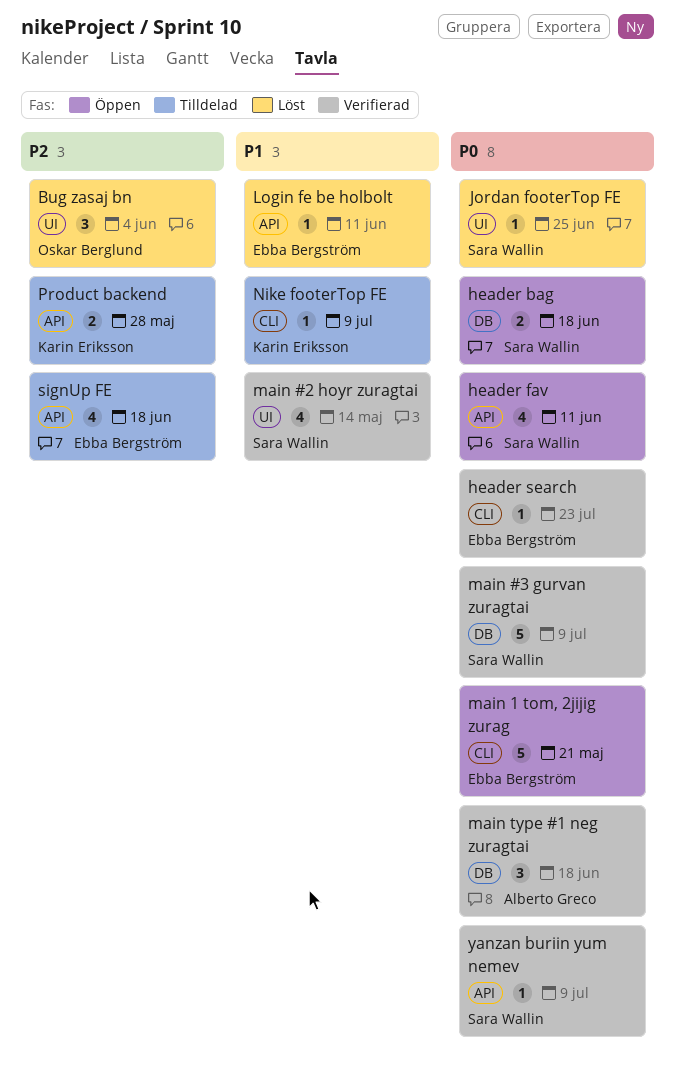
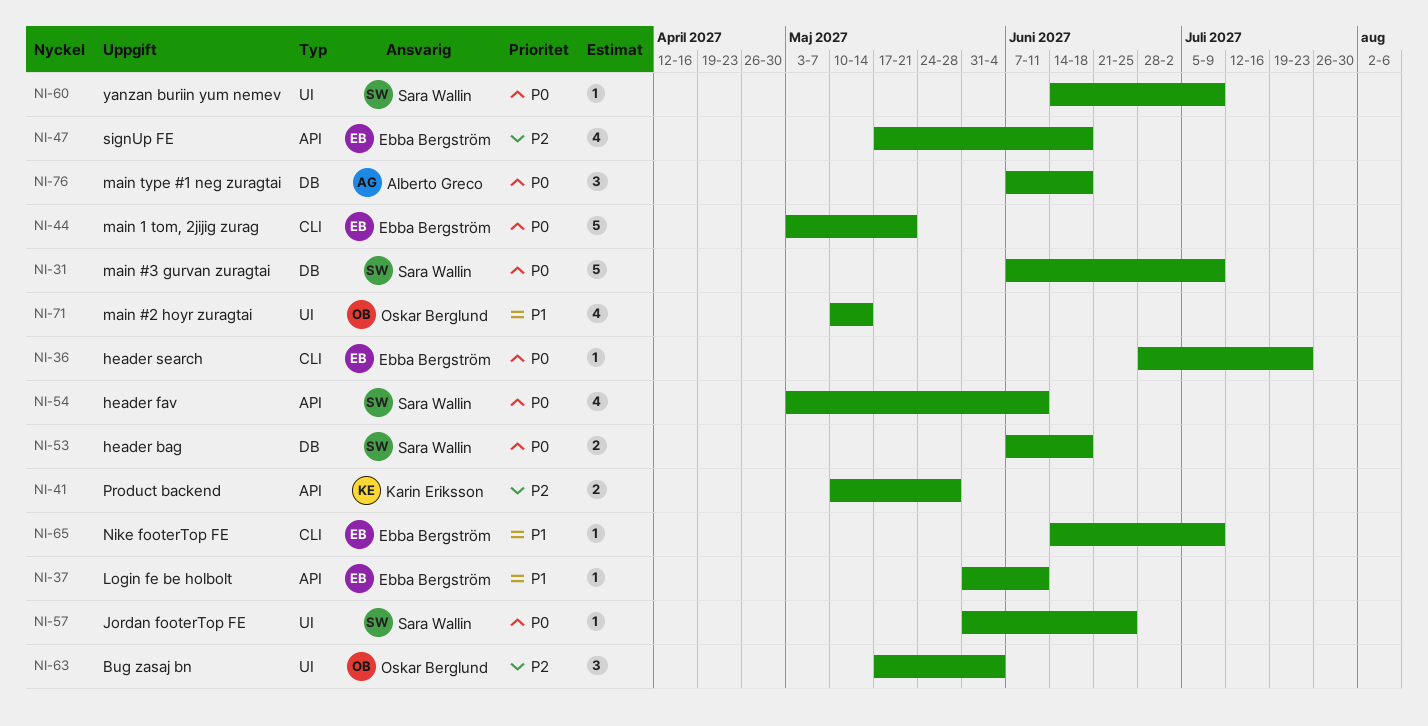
main #2 hoyr zuragtai, owner: Sara Wallin -> Oskar Berglund
Nike footerTop FE, owner: Karin Eriksson -> Ebba Bergström
yanzan buriin yum nemev, label: API -> UI

